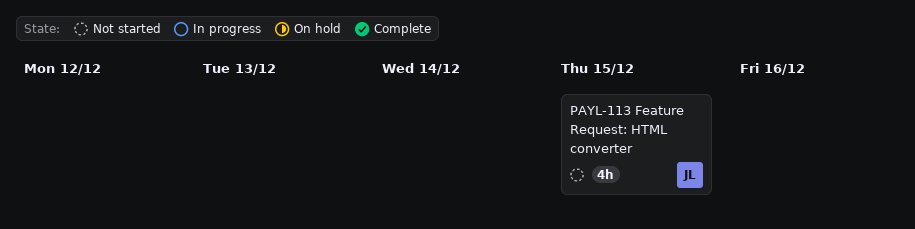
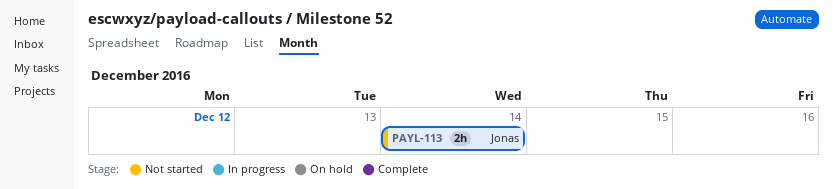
PAYL-113, estimate: 4h -> 2h
PAYL-113, due: Dec 15 -> Dec 14

